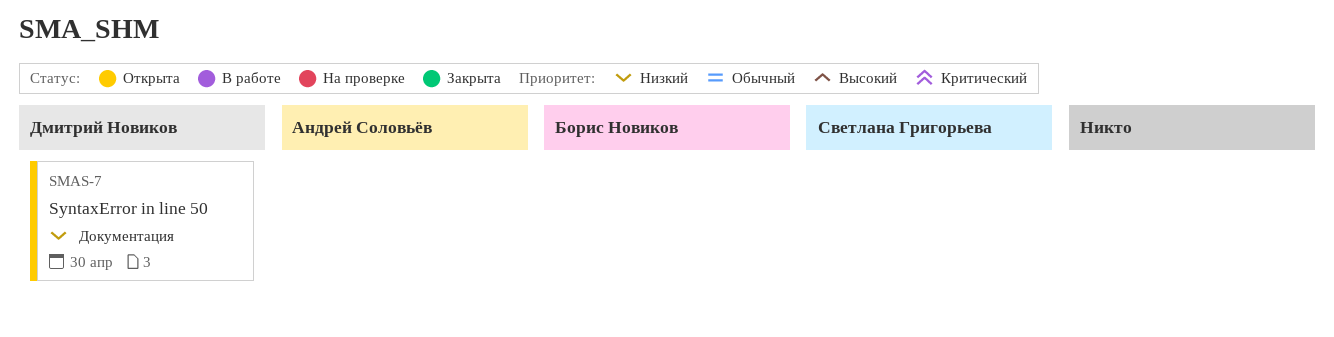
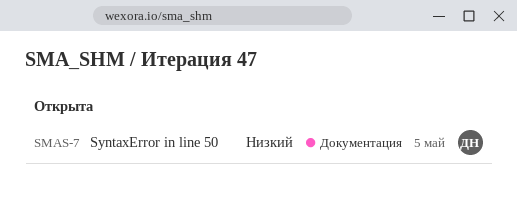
SMAS-7, due: Apr 30 -> May 5

